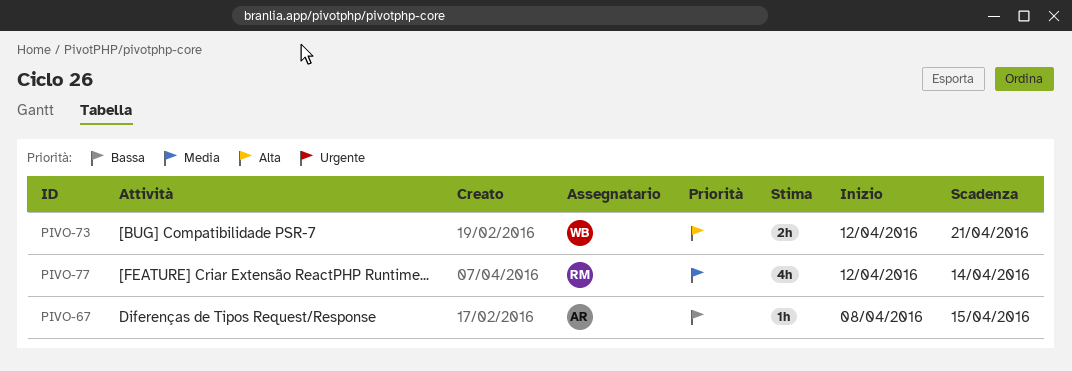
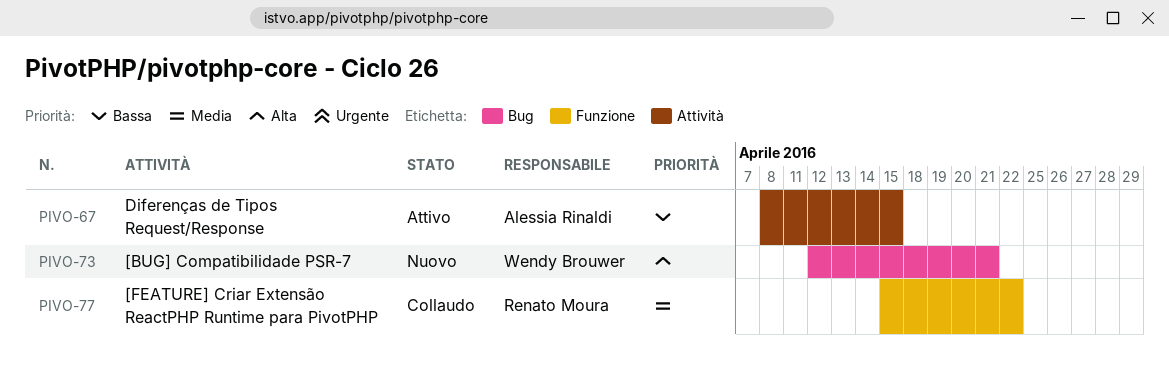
PIVO-77, start: Apr 12 -> Apr 15
PIVO-77, due: Apr 14 -> Apr 22

